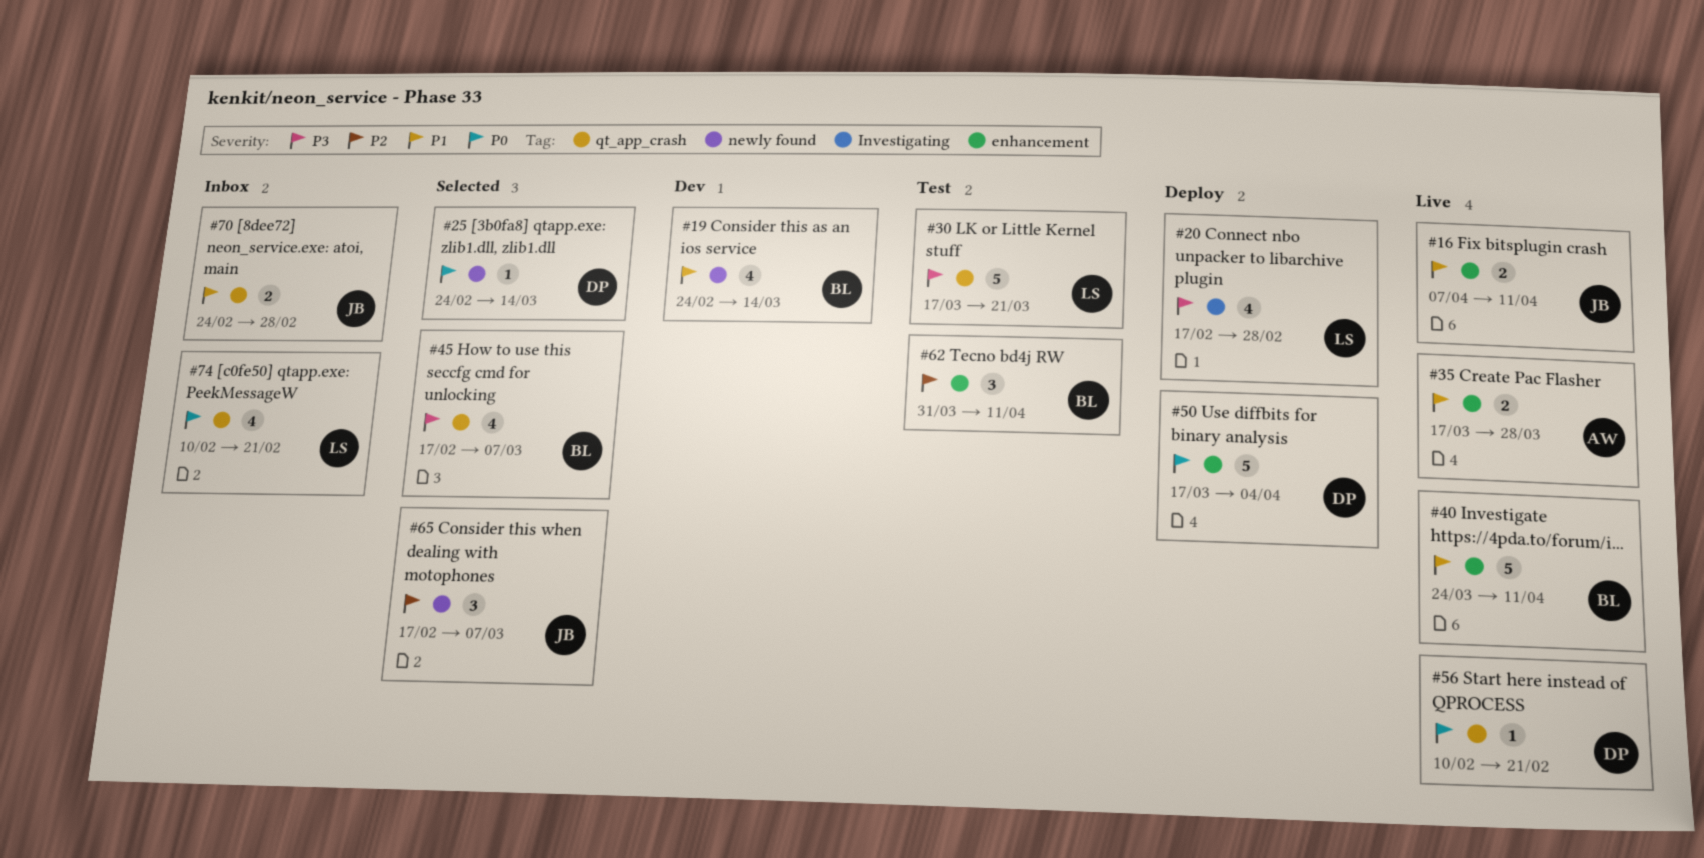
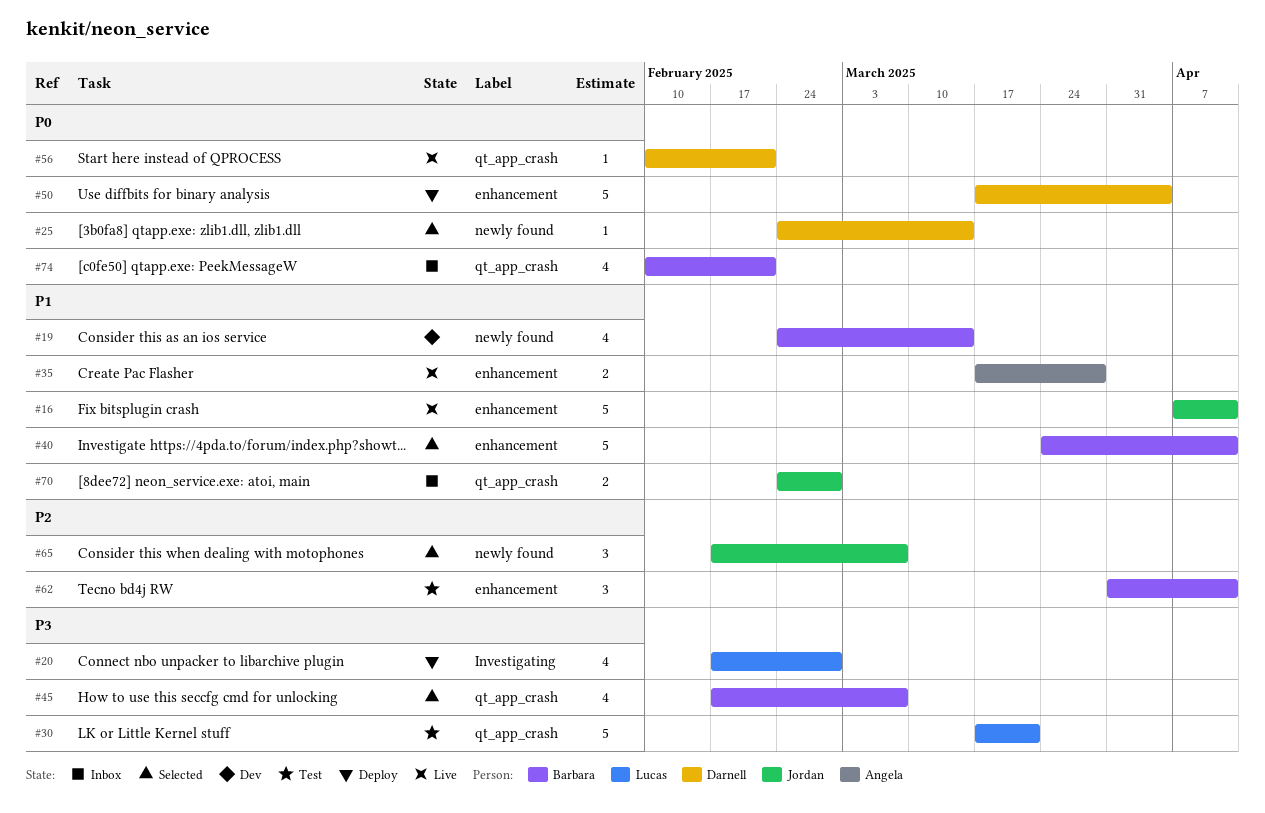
#16, estimate: 2 -> 5
#40, status: Live -> Selected
#74, owner: Lucas -> Barbara

